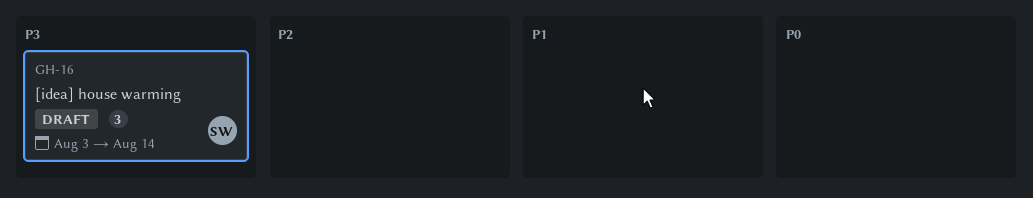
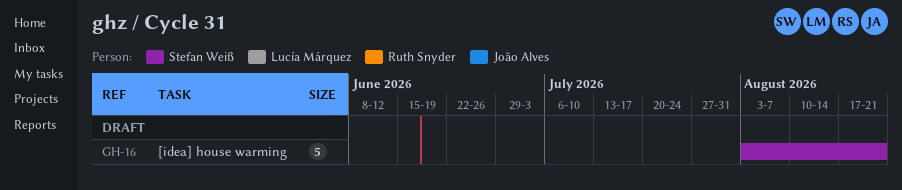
GH-16, estimate: 3 -> 5
GH-16, due: Aug 14 -> Aug 21

